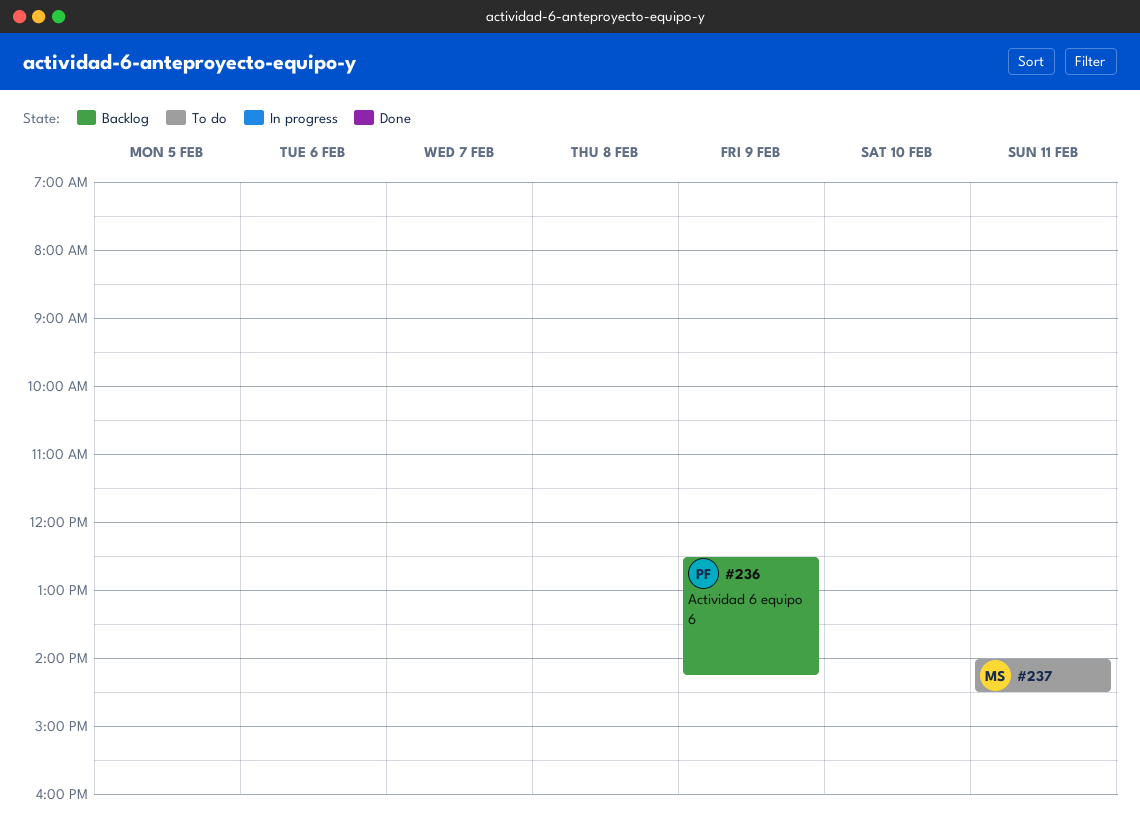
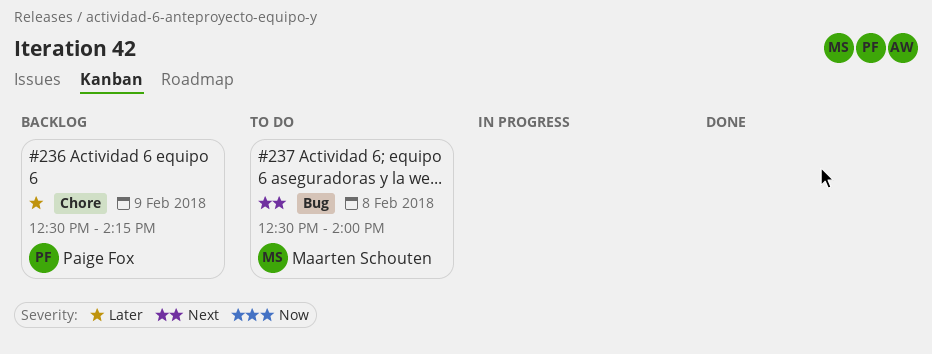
#237, day: Feb 11 -> Feb 8
#237, begins: 14:00 -> 12:30
#237, ends: 14:30 -> 14:00

